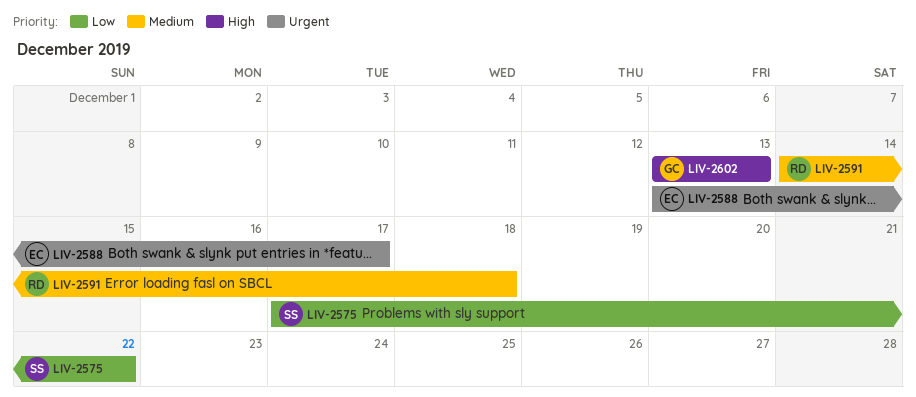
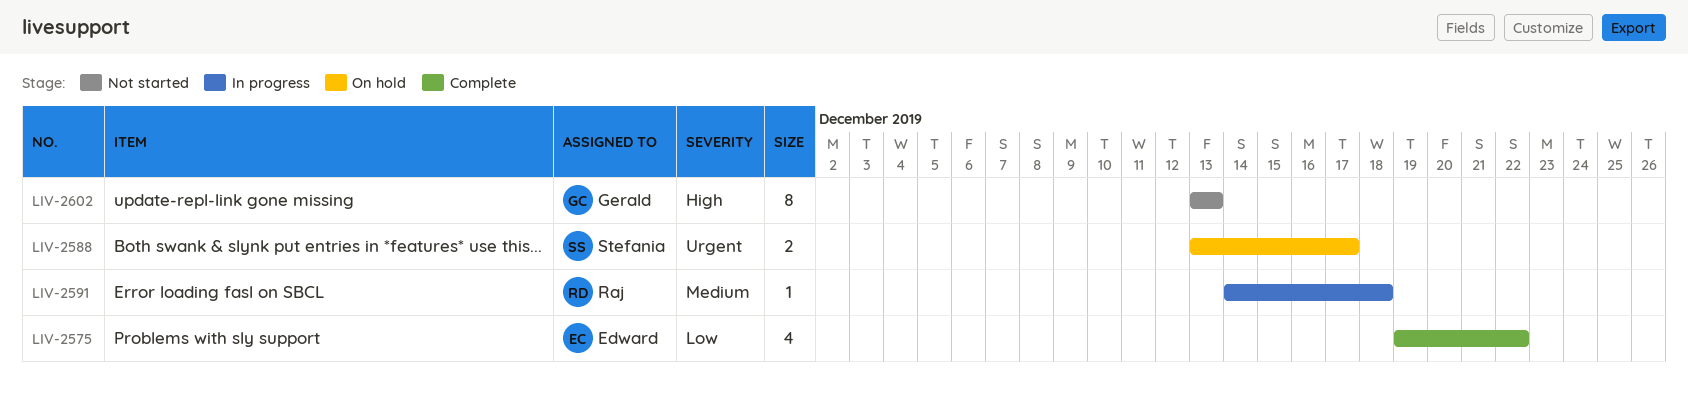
LIV-2575, owner: Stefania -> Edward
LIV-2575, start: Dec 17 -> Dec 19
LIV-2588, owner: Edward -> Stefania

